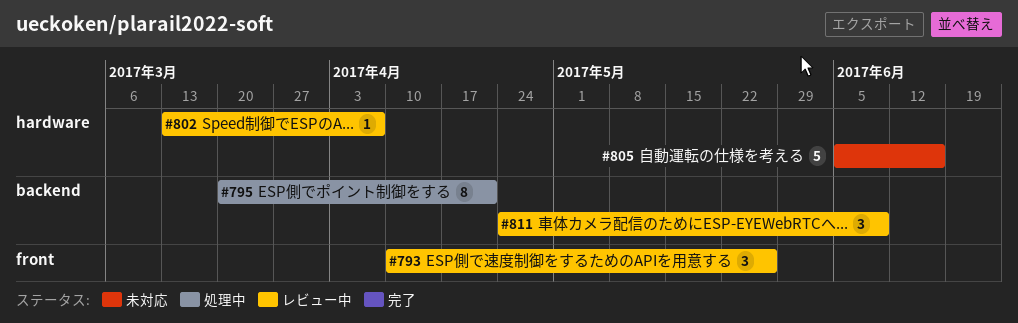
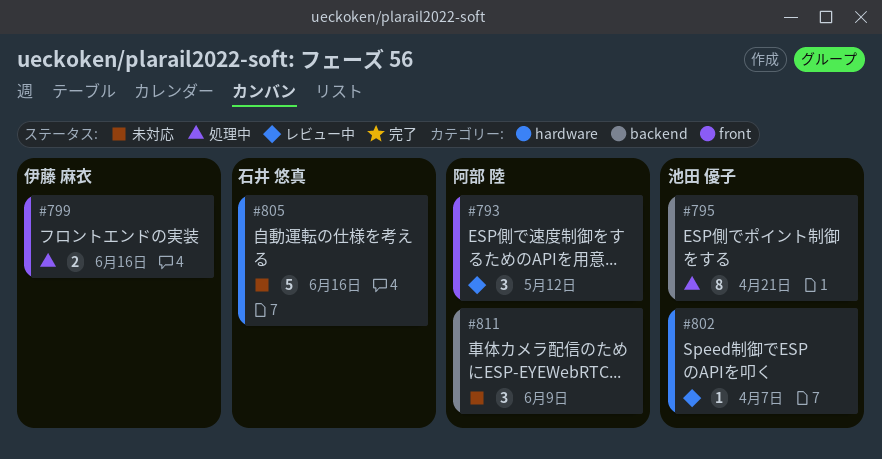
#793, due: May 26 -> May 12
#799: none -> present
#811, status: レビュー中 -> 未対応

